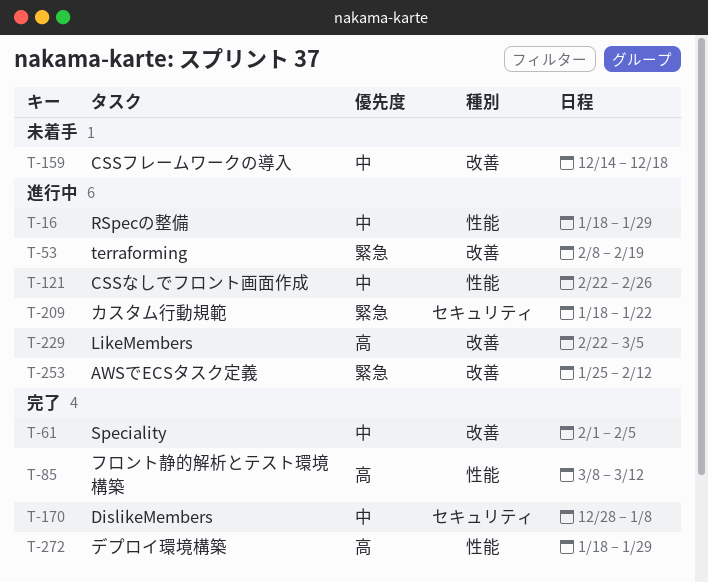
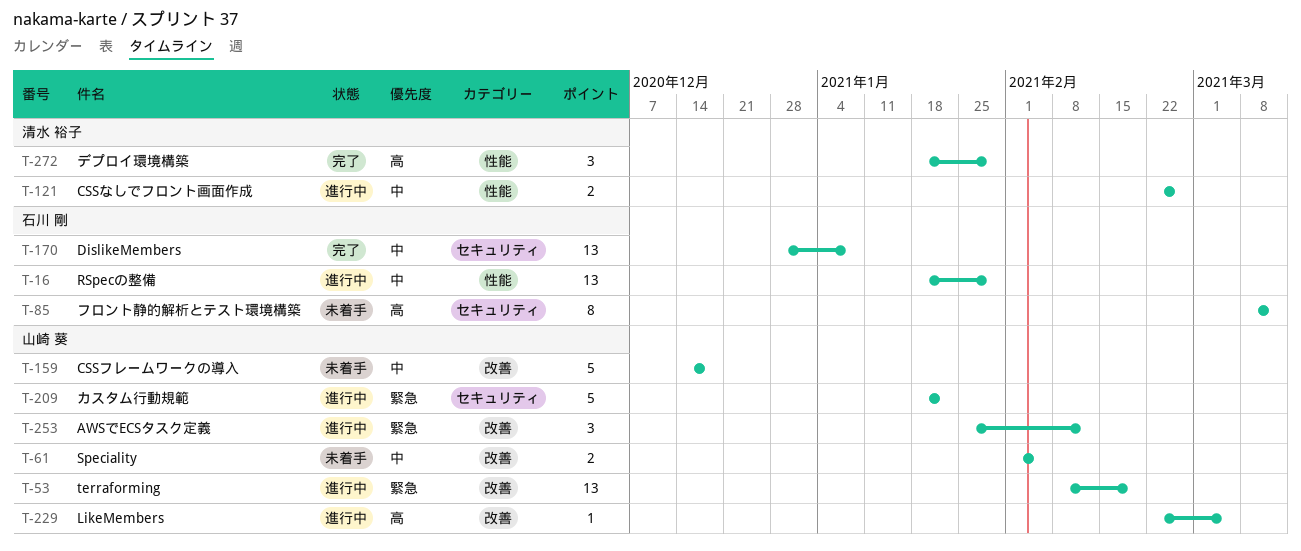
T-61, status: 完了 -> 未着手
T-85, status: 完了 -> 未着手
T-85, label: 性能 -> セキュリティ

